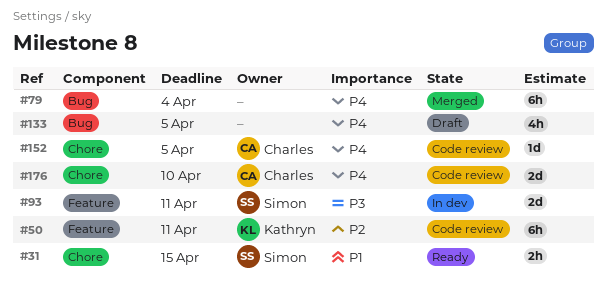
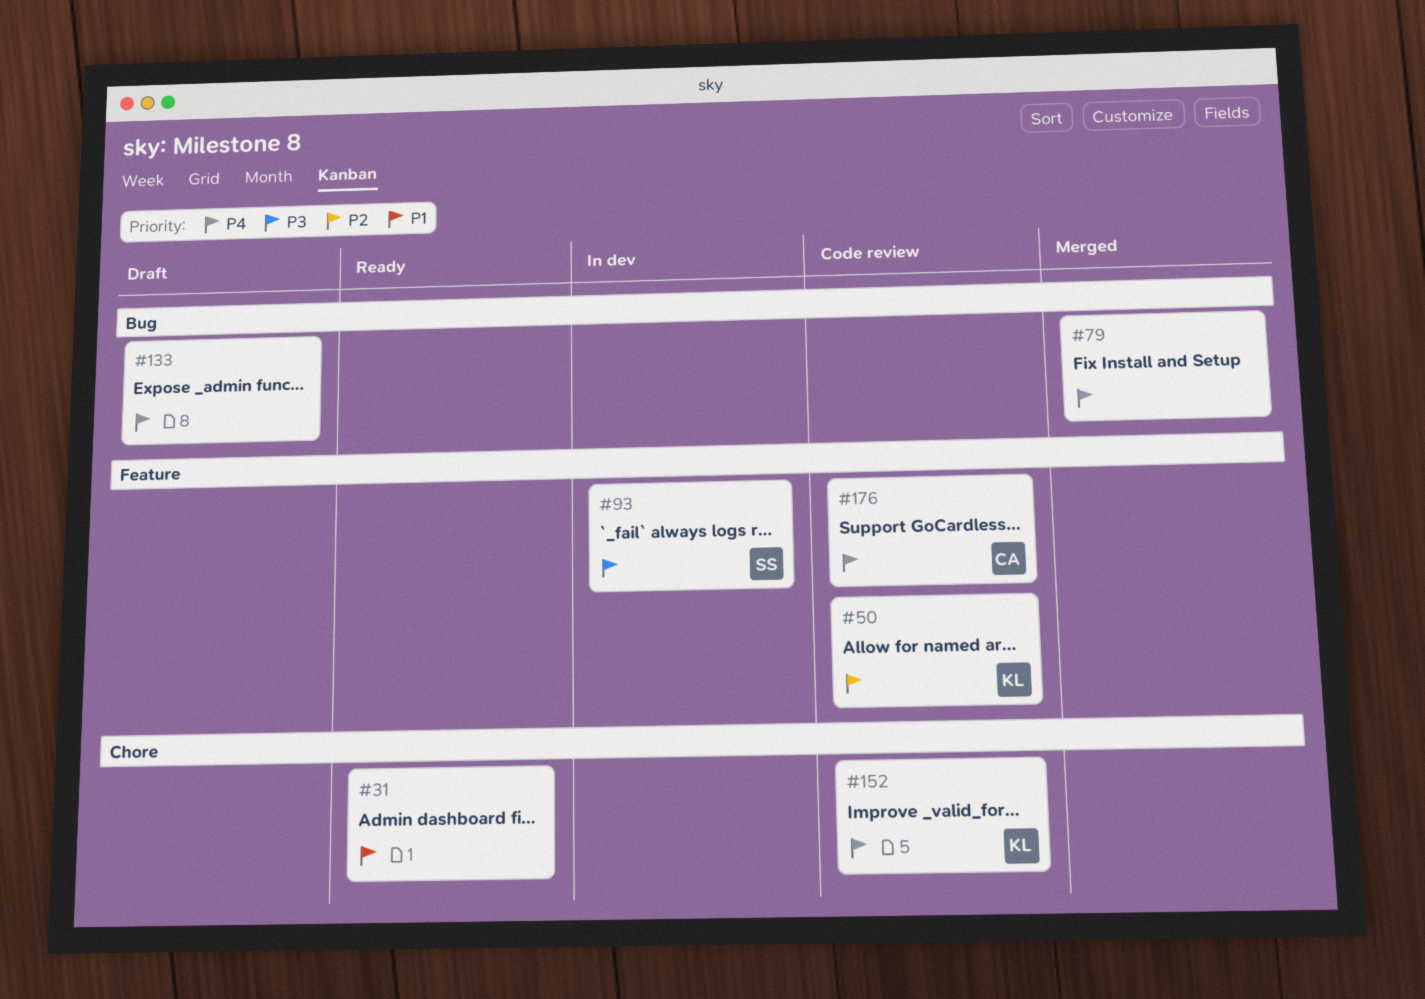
#31, owner: Simon -> none
#152, owner: Charles -> Kathryn
#176, label: Chore -> Feature

